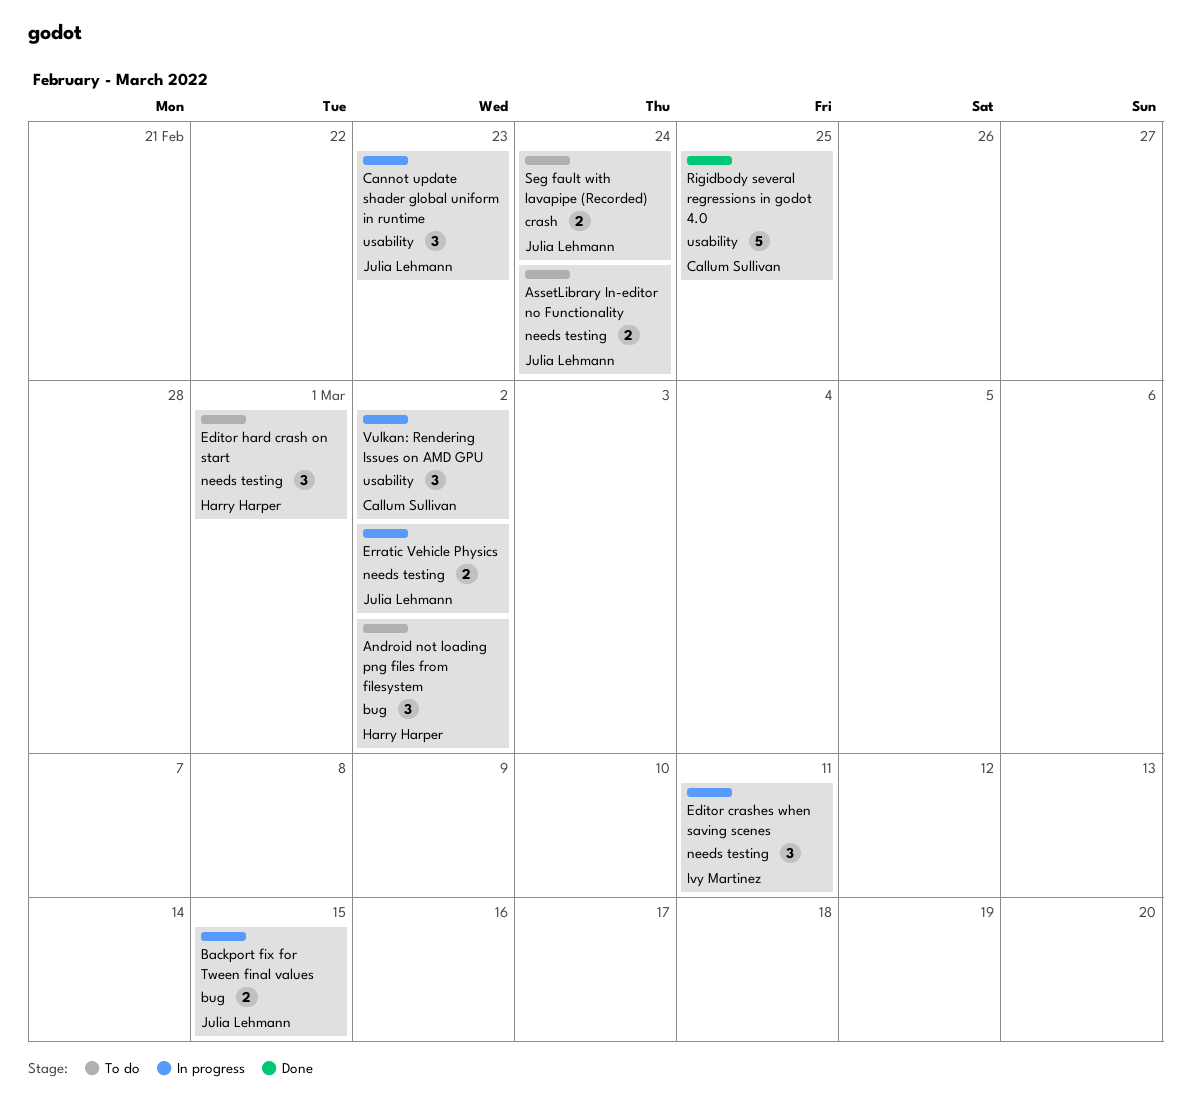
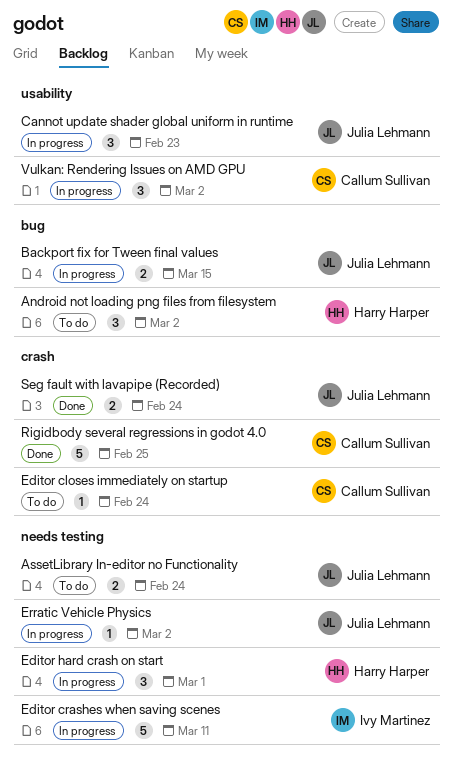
Editor closes immediately on startup: none -> present
Editor crashes when saving scenes, estimate: 3 -> 5
Editor hard crash on start, status: To do -> In progress
Erratic Vehicle Physics, estimate: 2 -> 1
Rigidbody several regressions in godot 4.0, label: usability -> crash
Seg fault with lavapipe (Recorded), status: To do -> Done

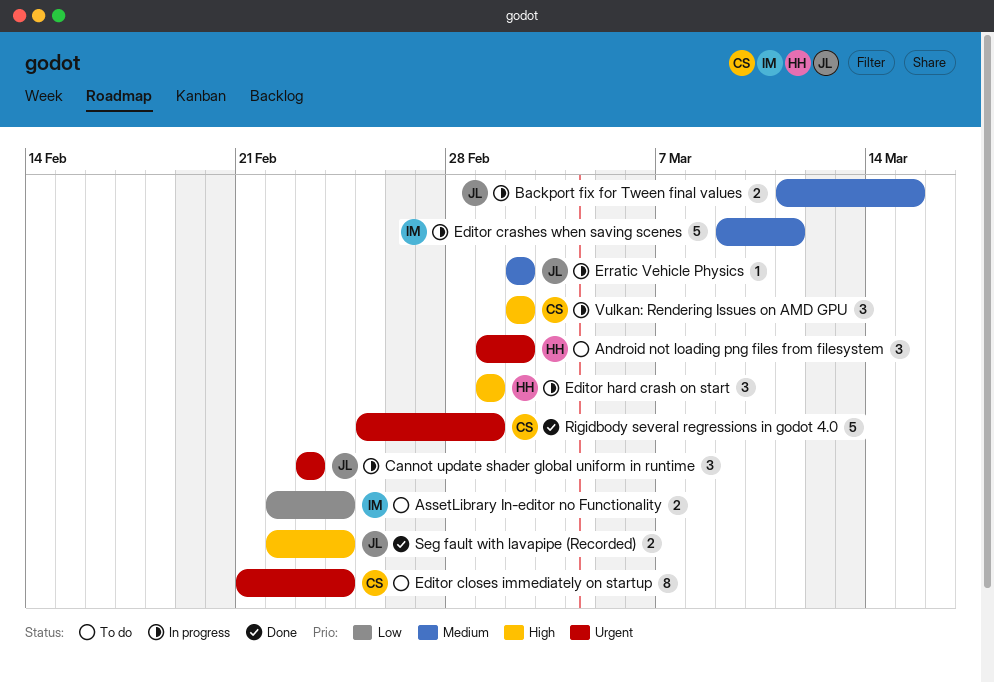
AssetLibrary In-editor no Functionality, owner: Julia Lehmann -> Ivy Martinez
Editor closes immediately on startup, estimate: 1 -> 8
Rigidbody several regressions in godot 4.0, due: Feb 25 -> Mar 1

